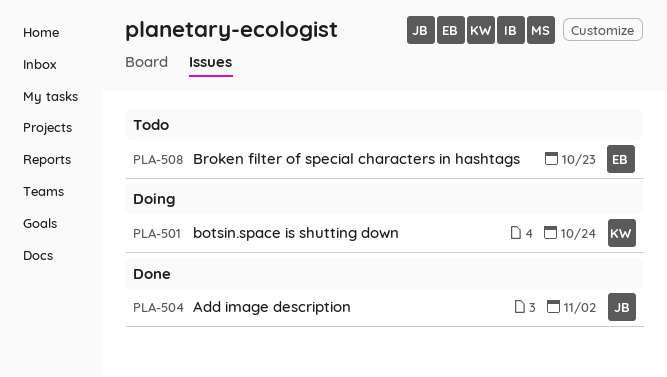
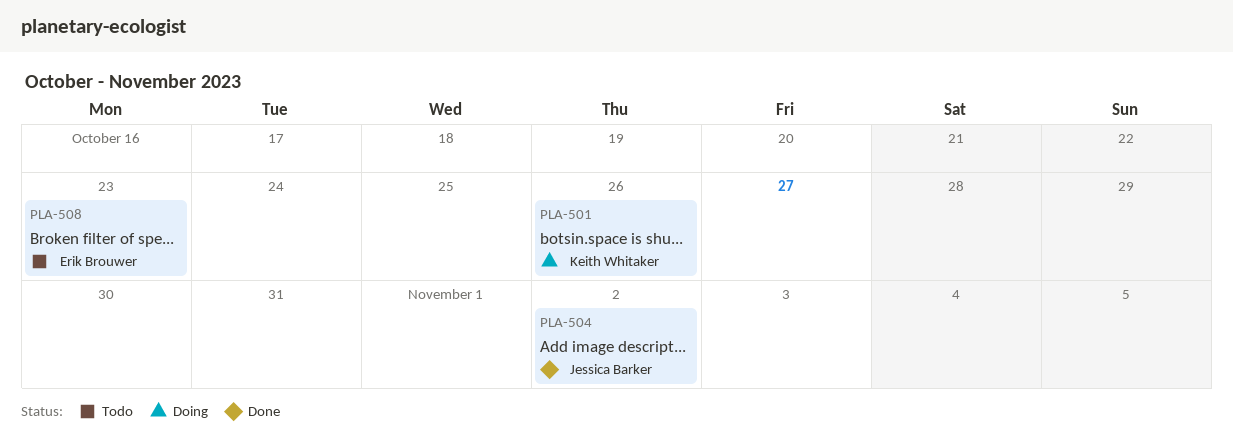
PLA-501, due: Oct 24 -> Oct 26

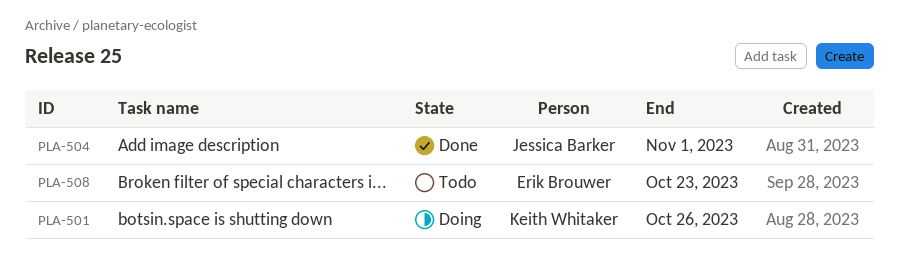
PLA-504, due: Nov 2 -> Nov 1

